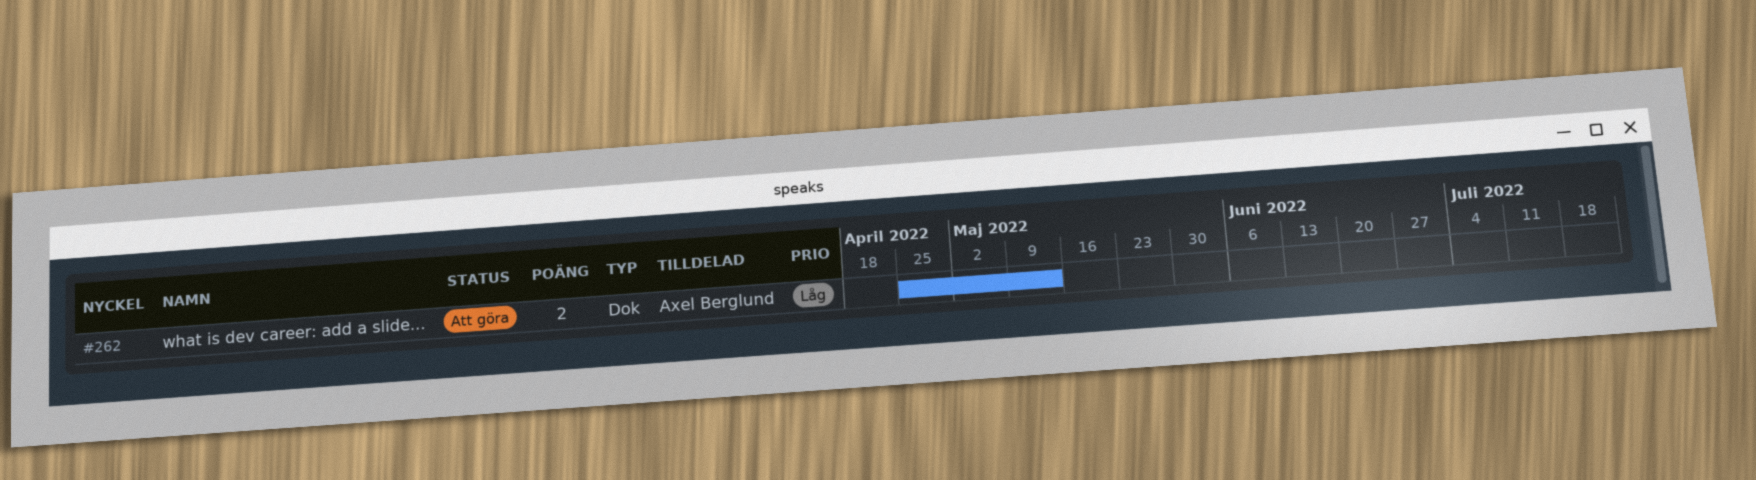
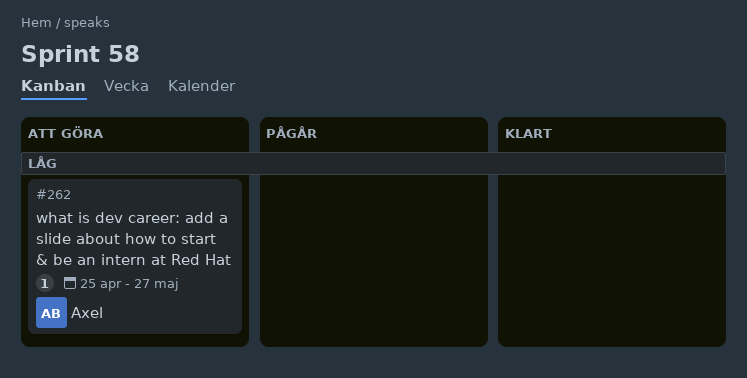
#262, estimate: 2 -> 1
#262, due: May 13 -> May 27

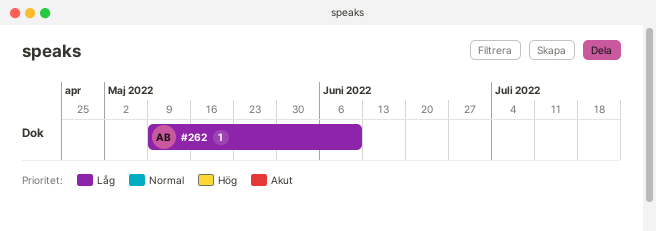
#262, start: Apr 25 -> May 9
#262, due: May 27 -> Jun 10

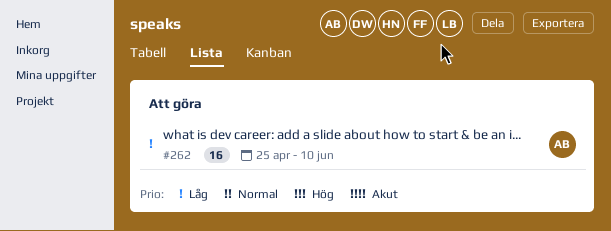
#262, estimate: 1 -> 16
#262, start: May 9 -> Apr 25

